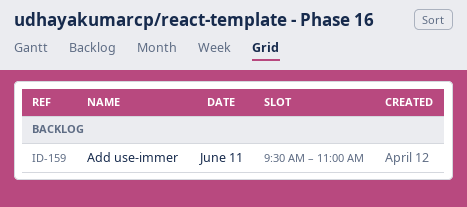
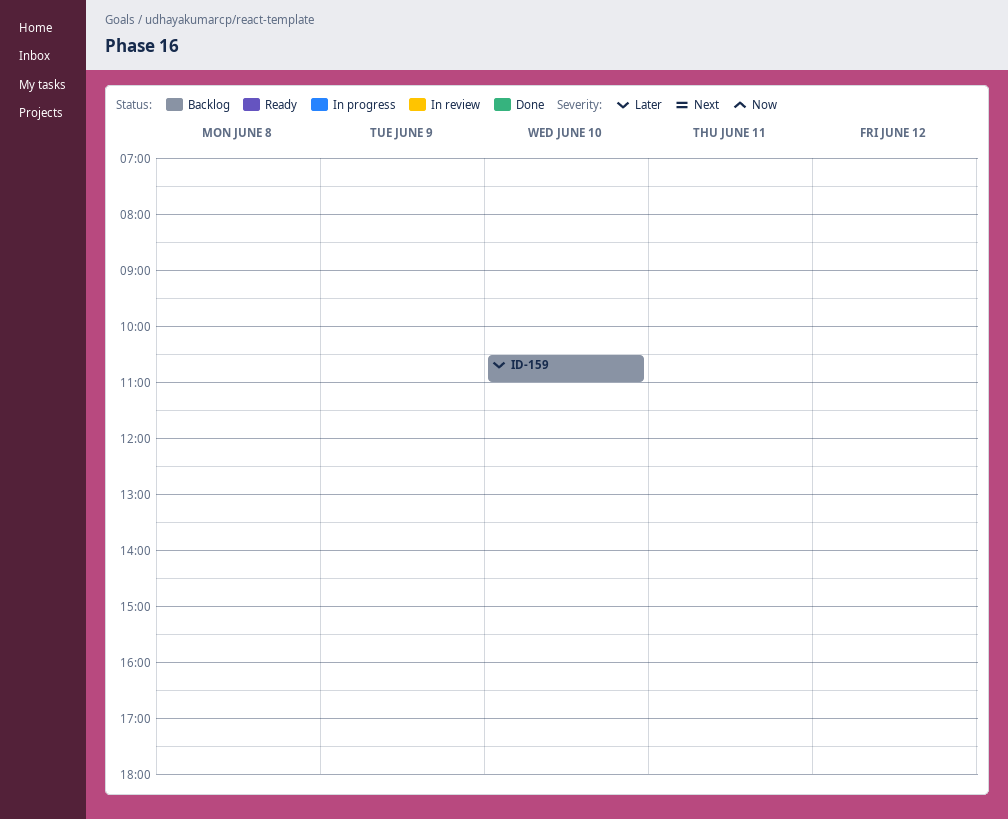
ID-159, day: Jun 11 -> Jun 10
ID-159, begins: 09:30 -> 10:30

